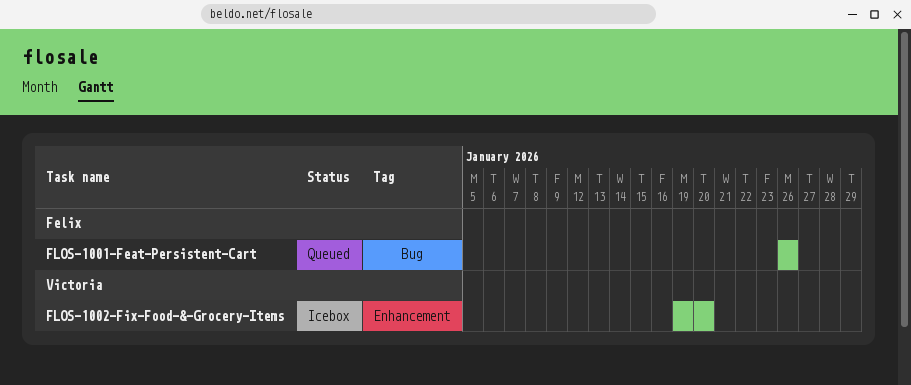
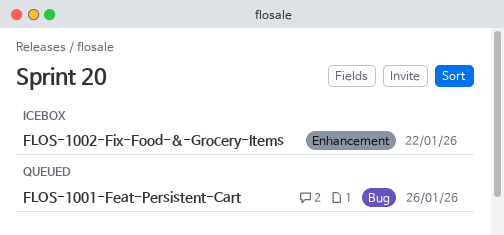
FLOS-1002-Fix-Food-&-Grocery-Items, due: Jan 20 -> Jan 22

